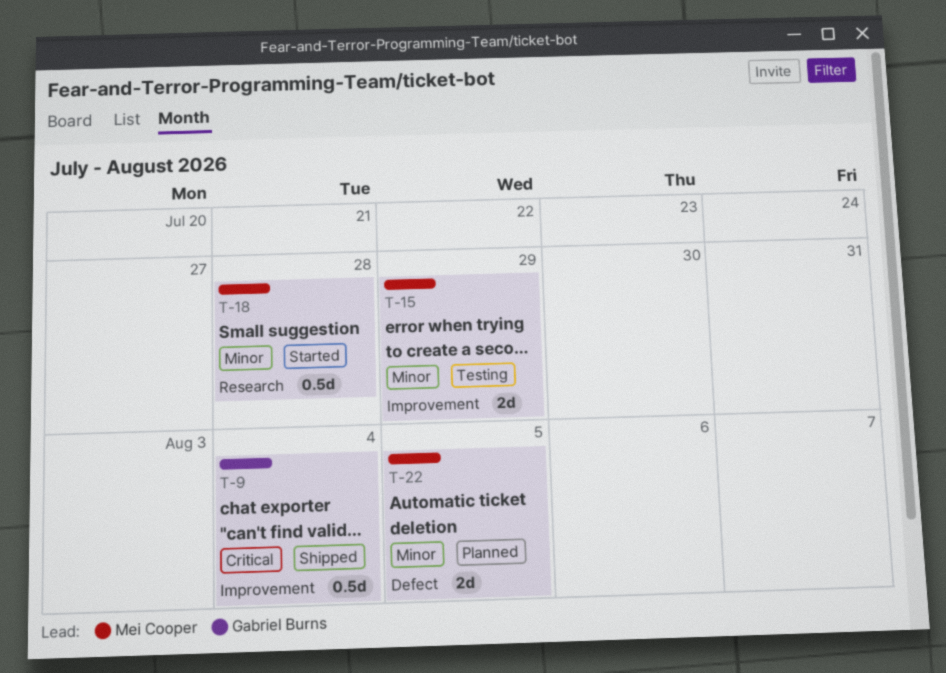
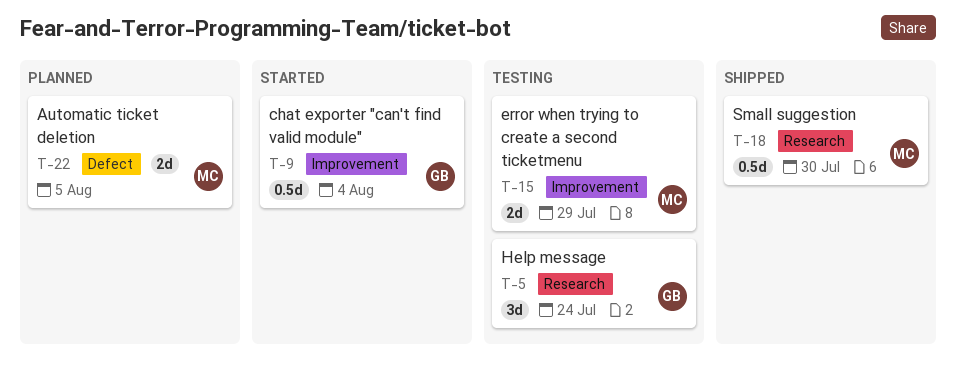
T-5: none -> present
T-9, status: Shipped -> Started
T-18, status: Started -> Shipped
T-18, due: Jul 28 -> Jul 30

